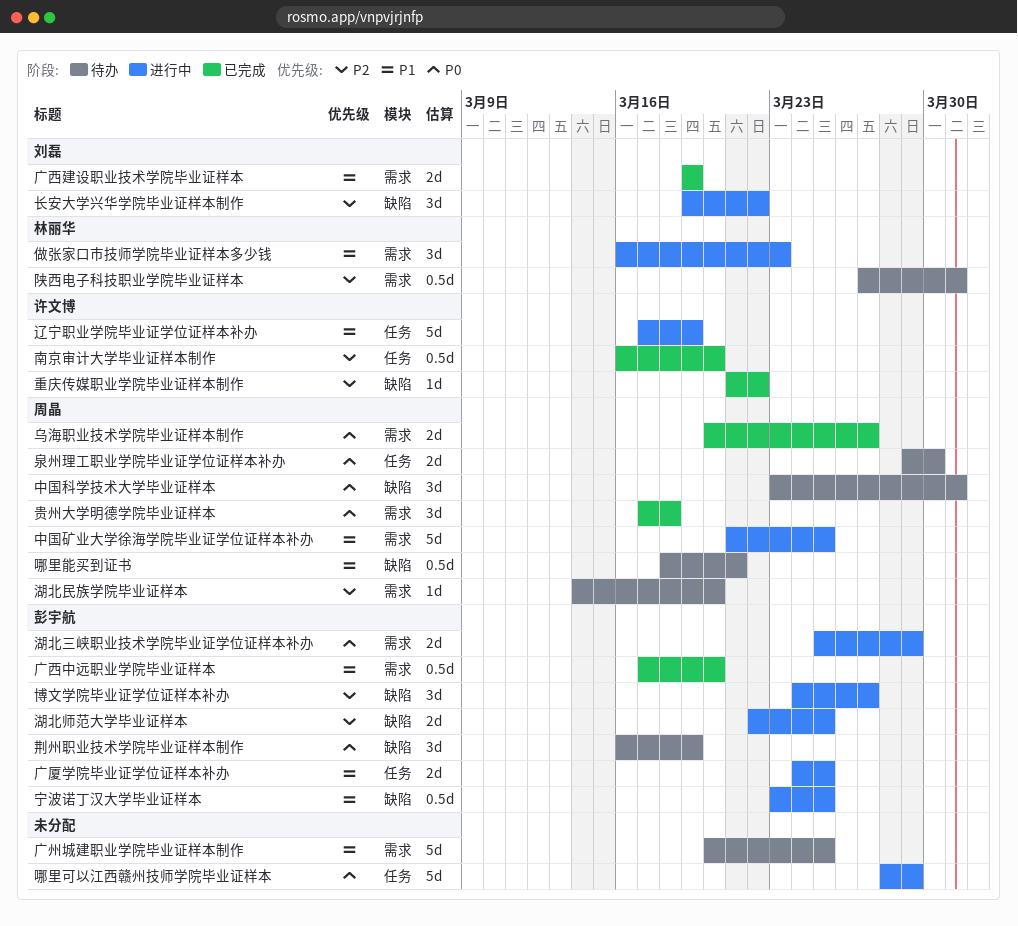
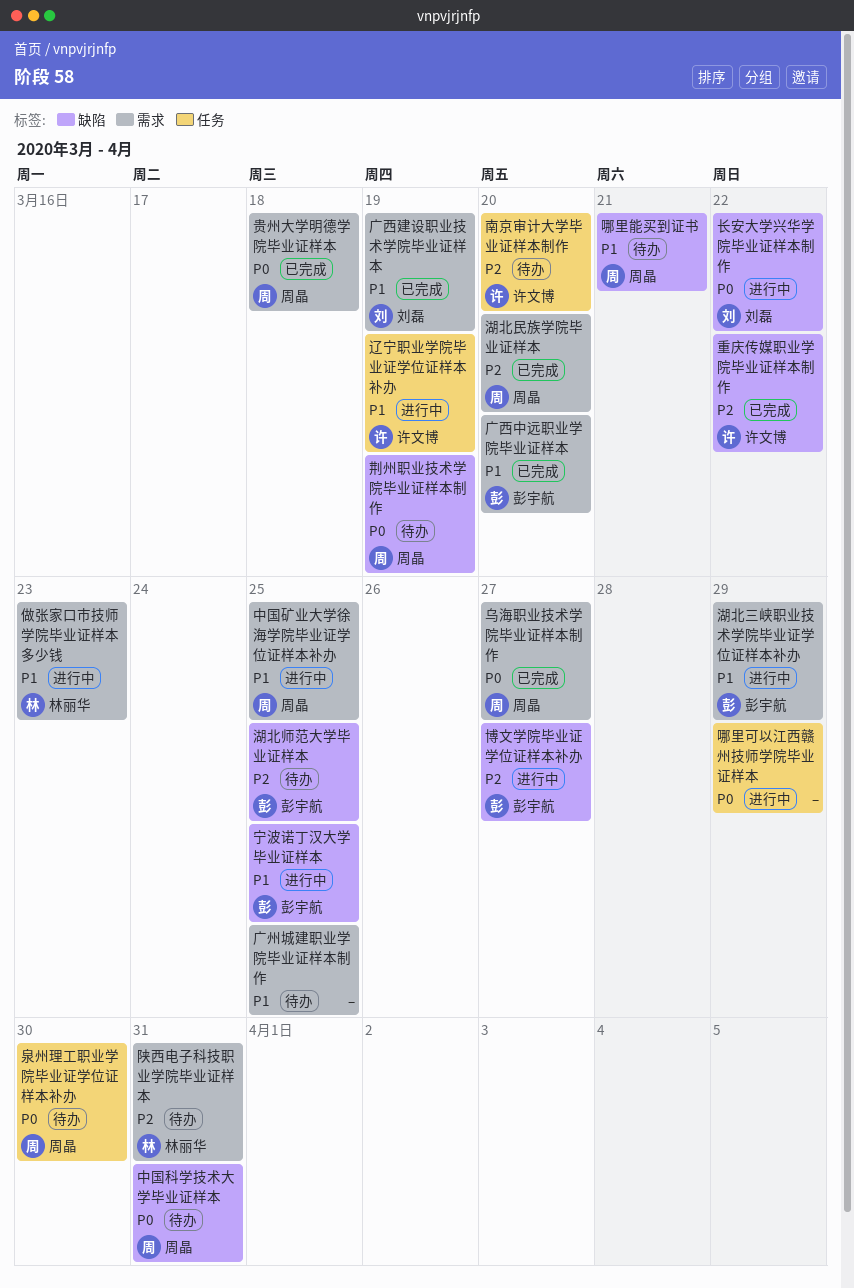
南京审计大学毕业证样本制作, status: 已完成 -> 待办
广厦学院毕业证学位证样本补办: present -> none
湖北三峡职业技术学院毕业证学位证样本补办, priority: P0 -> P1
湖北师范大学毕业证样本, status: 进行中 -> 待办
湖北民族学院毕业证样本, status: 待办 -> 已完成
荆州职业技术学院毕业证样本制作, owner: 彭宇航 -> 周晶
长安大学兴华学院毕业证样本制作, priority: P2 -> P0

